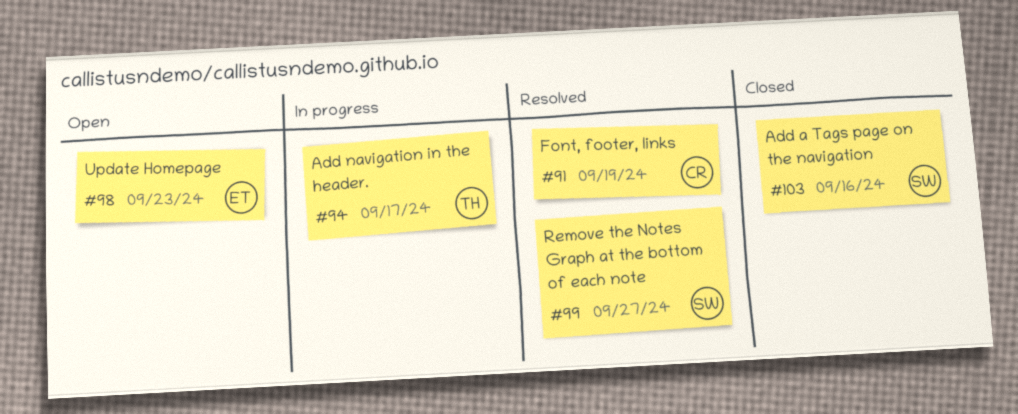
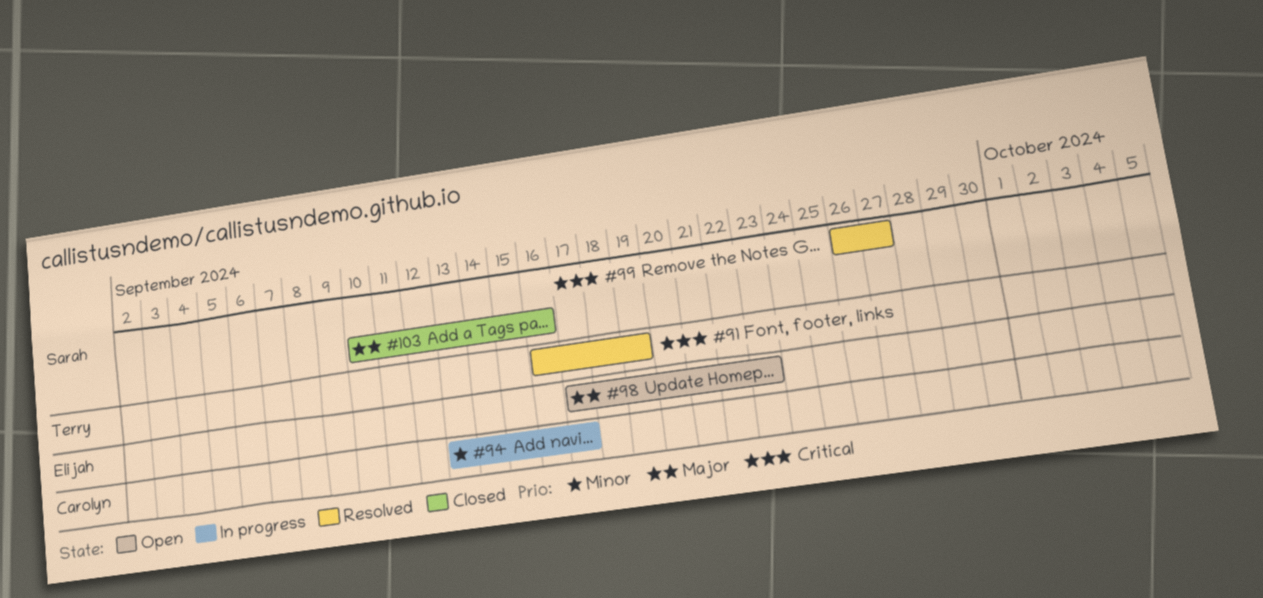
#91, owner: Carolyn -> Terry
#94, owner: Terry -> Carolyn

